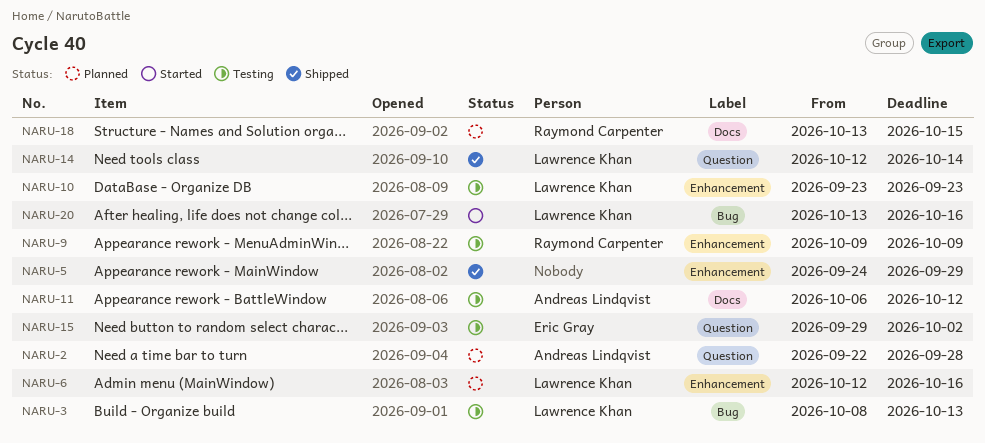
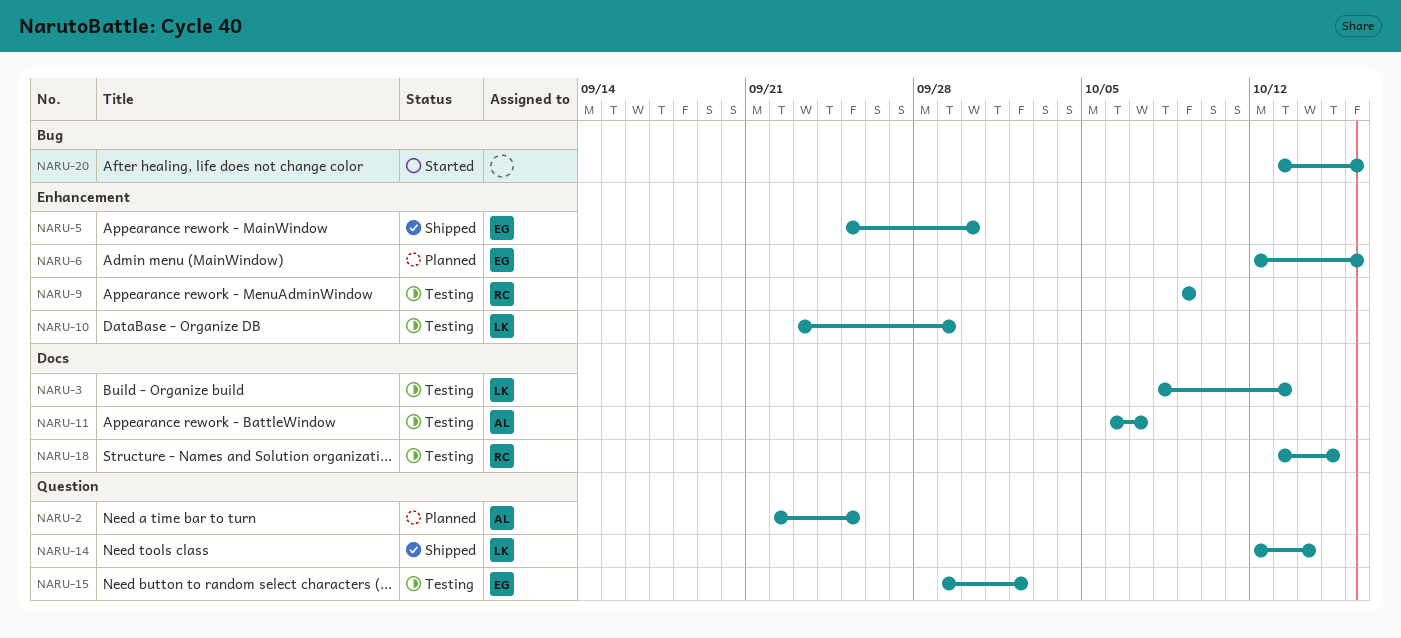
NARU-2, due: Sep 28 -> Sep 25
NARU-3, label: Bug -> Docs
NARU-5, owner: none -> Eric Gray
NARU-5, start: Sep 24 -> Sep 25
NARU-5, due: Sep 29 -> Sep 30
NARU-6, owner: Lawrence Khan -> Eric Gray
NARU-10, due: Sep 23 -> Sep 29
NARU-11, due: Oct 12 -> Oct 7
NARU-18, status: Planned -> Testing
NARU-20, owner: Lawrence Khan -> none

